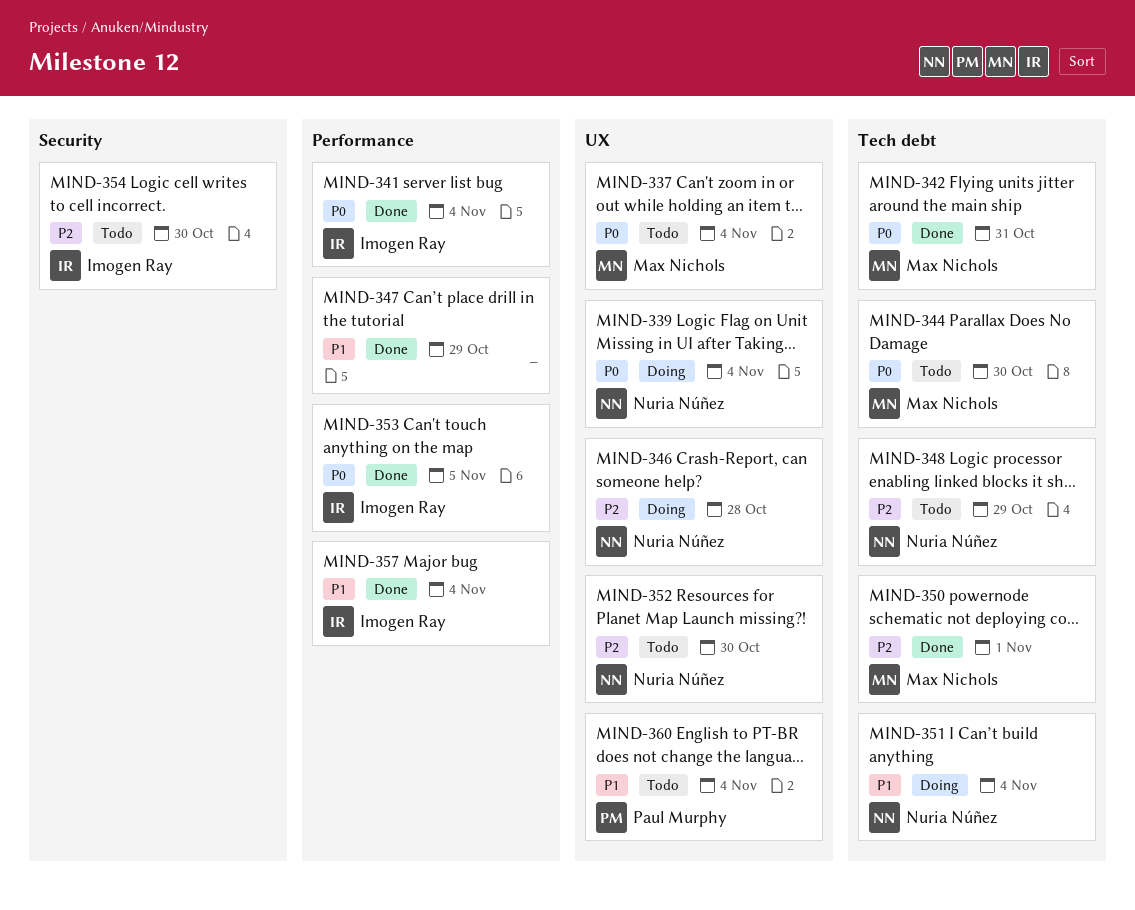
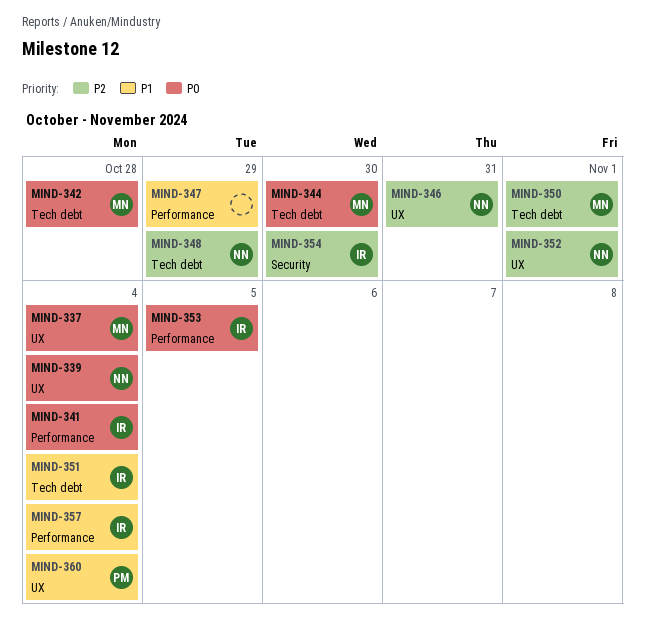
MIND-342, due: Oct 31 -> Oct 28
MIND-346, due: Oct 28 -> Oct 31
MIND-351, owner: Nuria Núñez -> Imogen Ray
MIND-352, due: Oct 30 -> Nov 1

